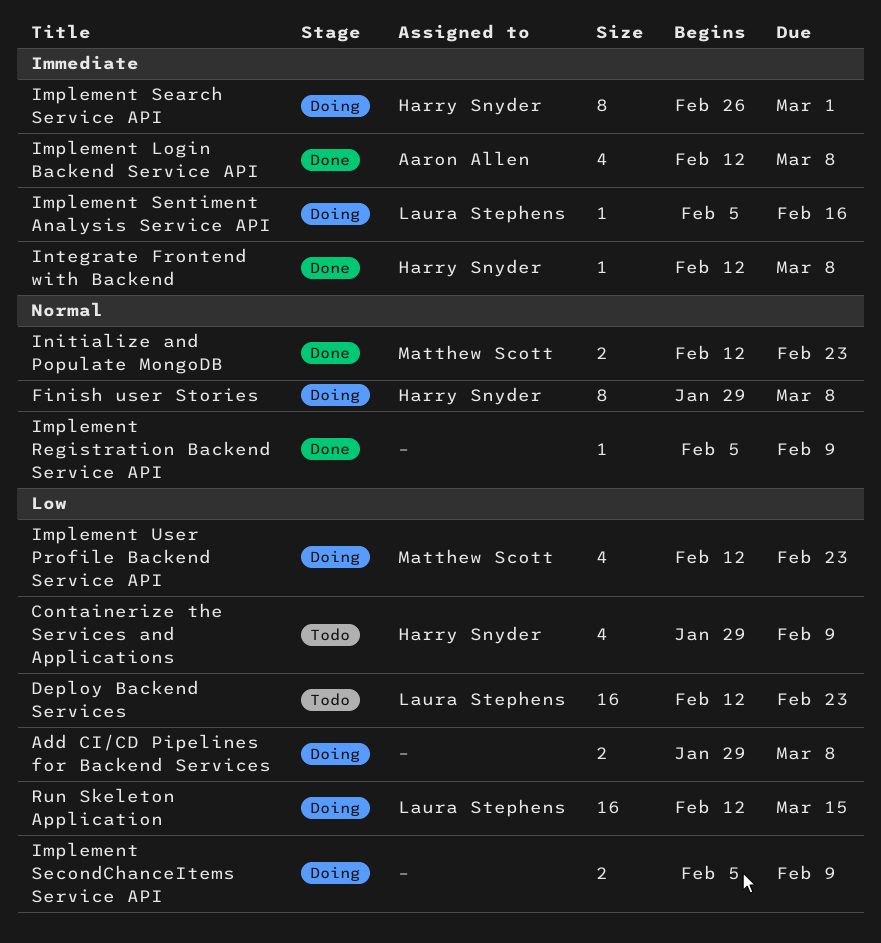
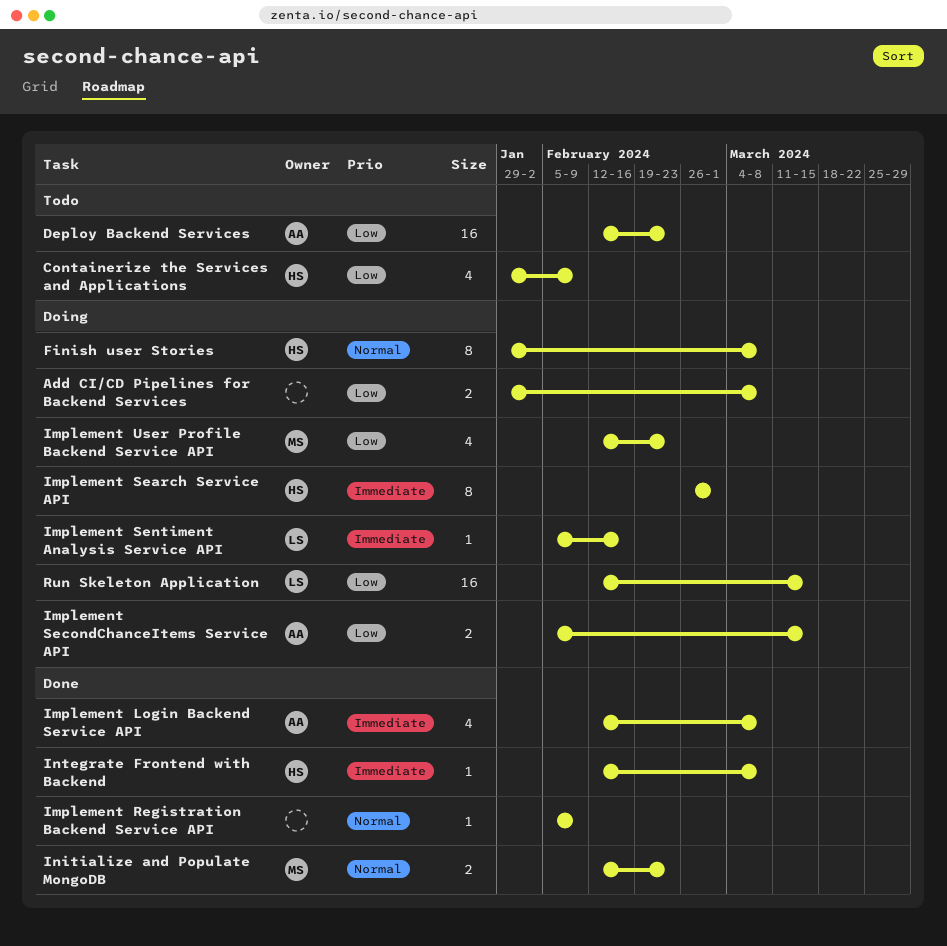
Deploy Backend Services, owner: Laura Stephens -> Aaron Allen
Implement SecondChanceItems Service API, owner: none -> Aaron Allen
Implement SecondChanceItems Service API, due: Feb 9 -> Mar 15

